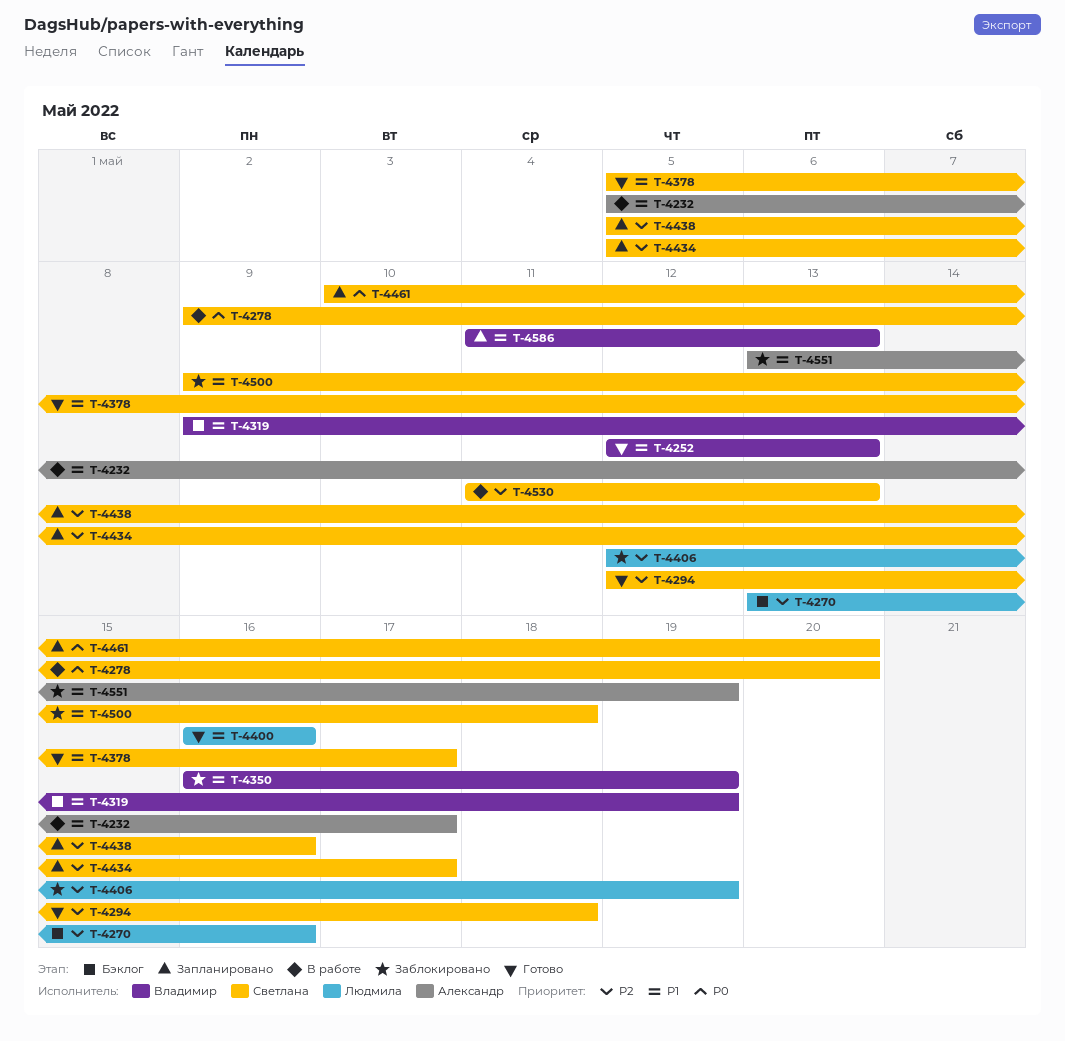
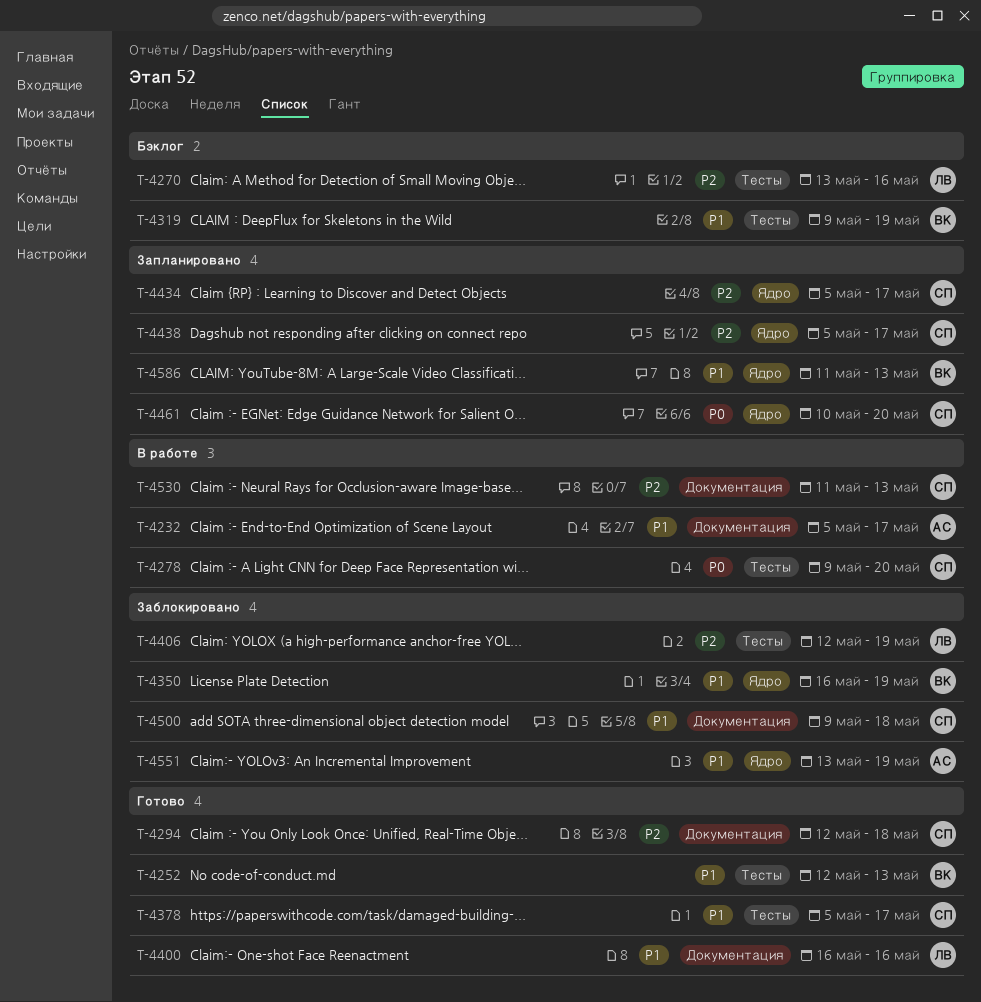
T-4438, due: May 16 -> May 17

